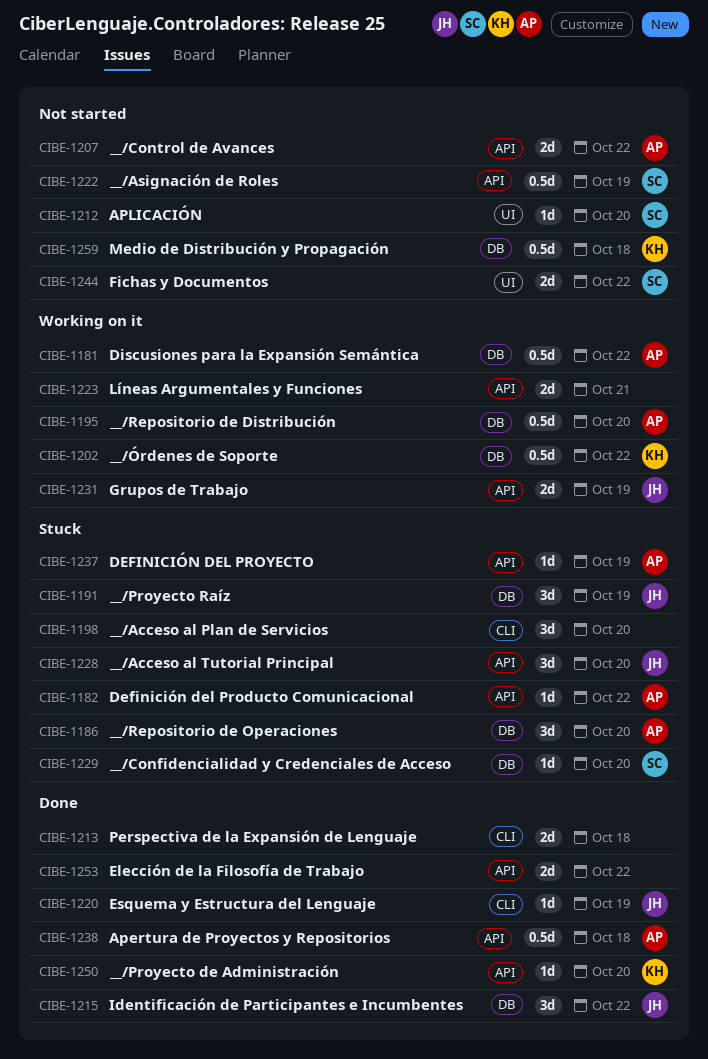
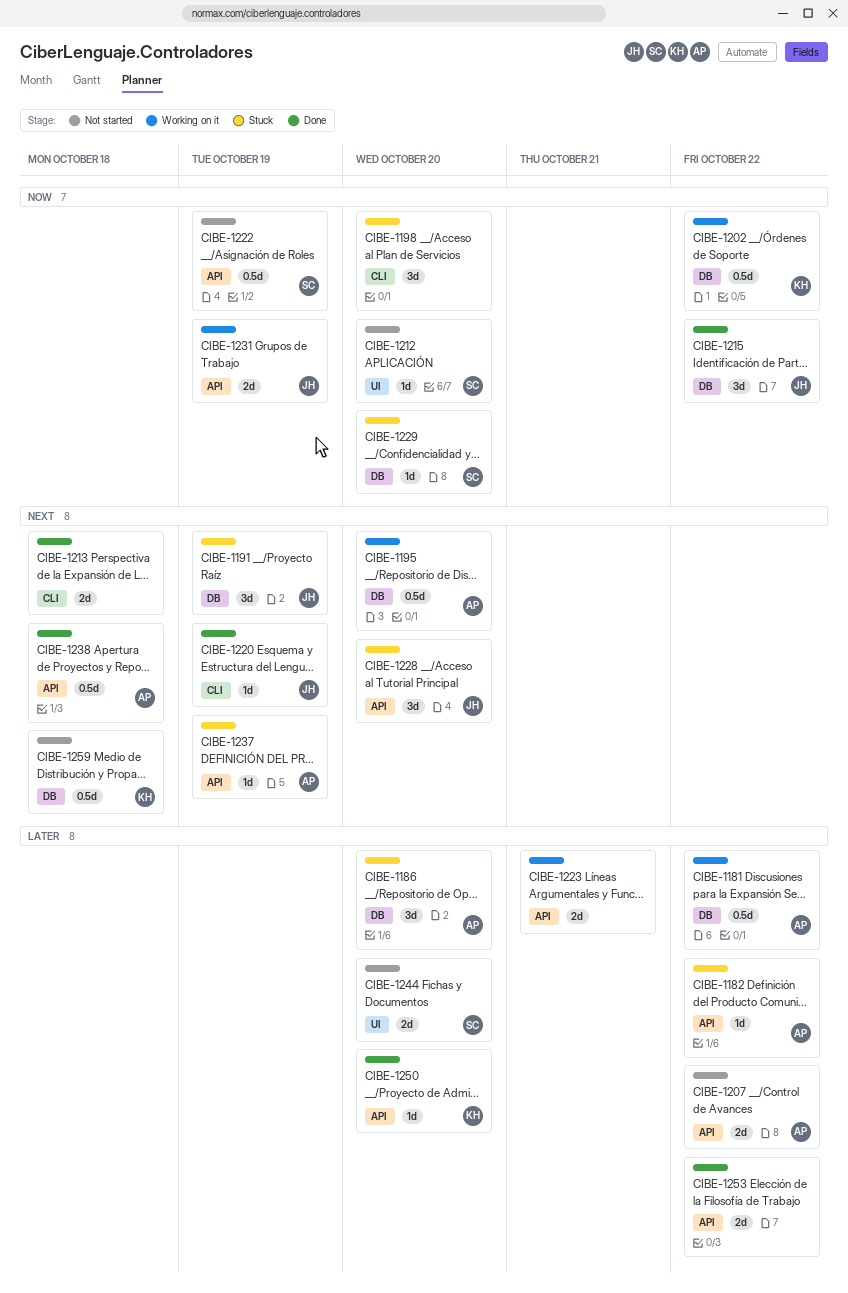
CIBE-1244, due: Oct 22 -> Oct 20

